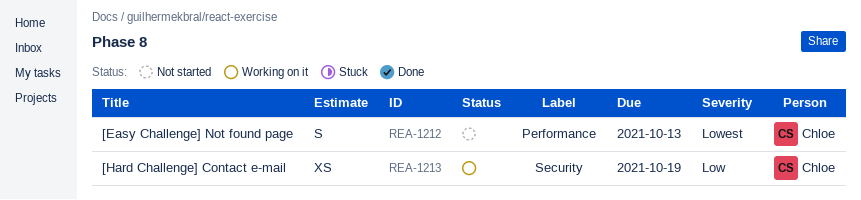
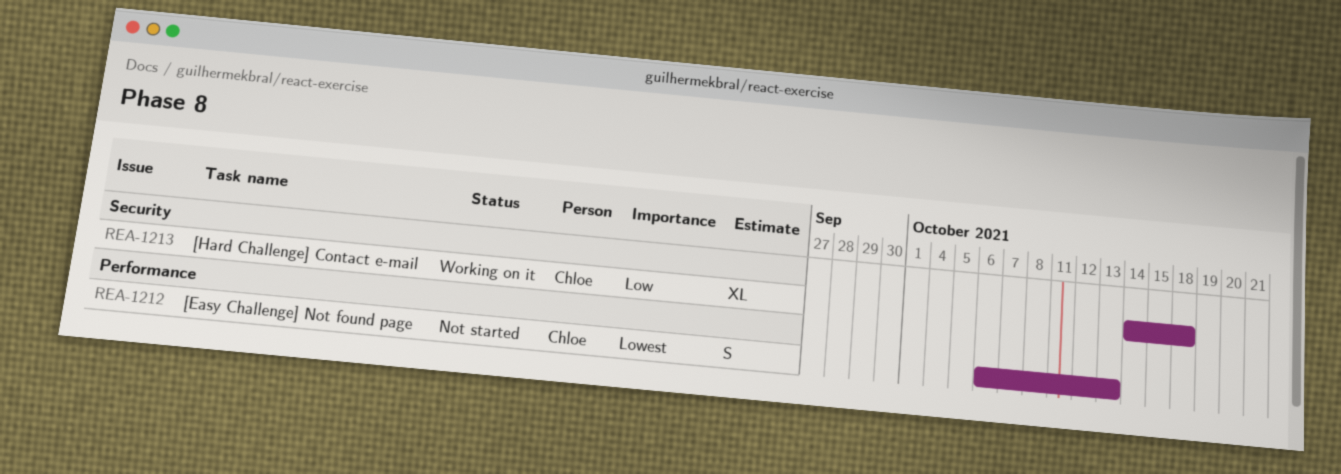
REA-1213, estimate: XS -> XL
REA-1213, due: Oct 19 -> Oct 18

